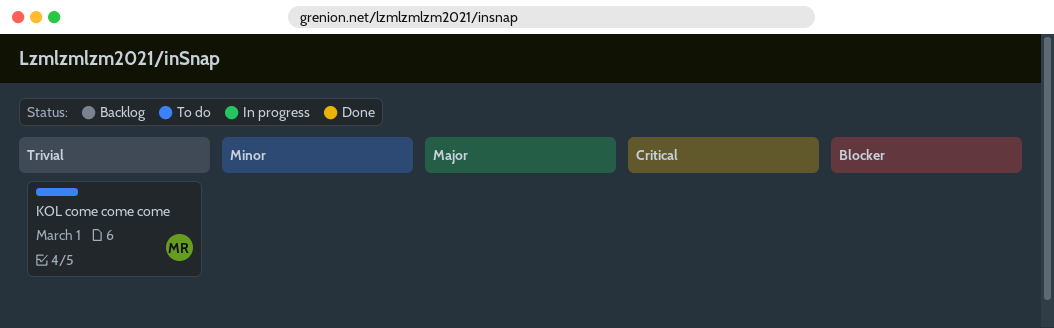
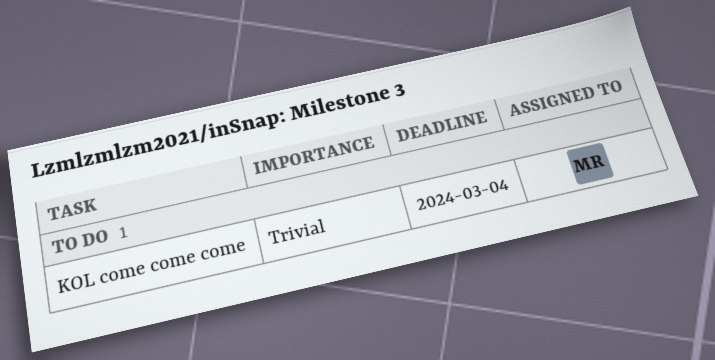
KOL come come come, due: Mar 1 -> Mar 4

